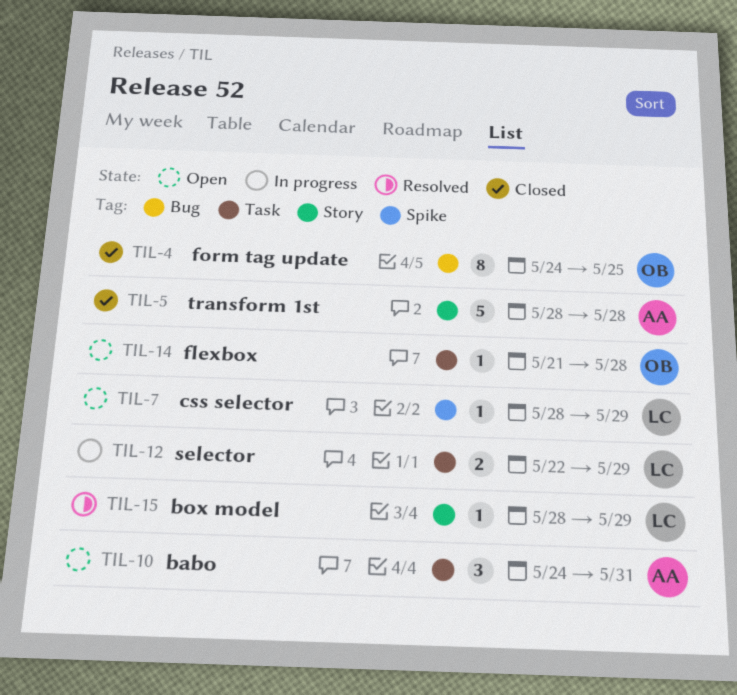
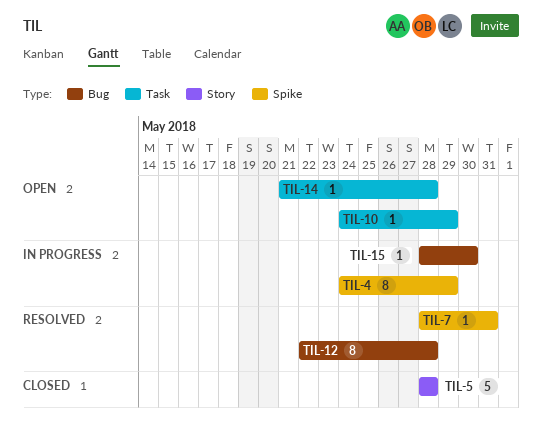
TIL-4, status: Closed -> In progress
TIL-4, label: Bug -> Spike
TIL-4, due: May 25 -> May 29
TIL-7, status: Open -> Resolved
TIL-7, due: May 29 -> May 31
TIL-10, estimate: 3 -> 1
TIL-10, due: May 31 -> May 29
TIL-12, status: In progress -> Resolved
TIL-12, label: Task -> Bug
TIL-12, estimate: 2 -> 8
TIL-12, due: May 29 -> May 28
TIL-15, status: Resolved -> In progress
TIL-15, label: Story -> Bug
TIL-15, due: May 29 -> May 30

